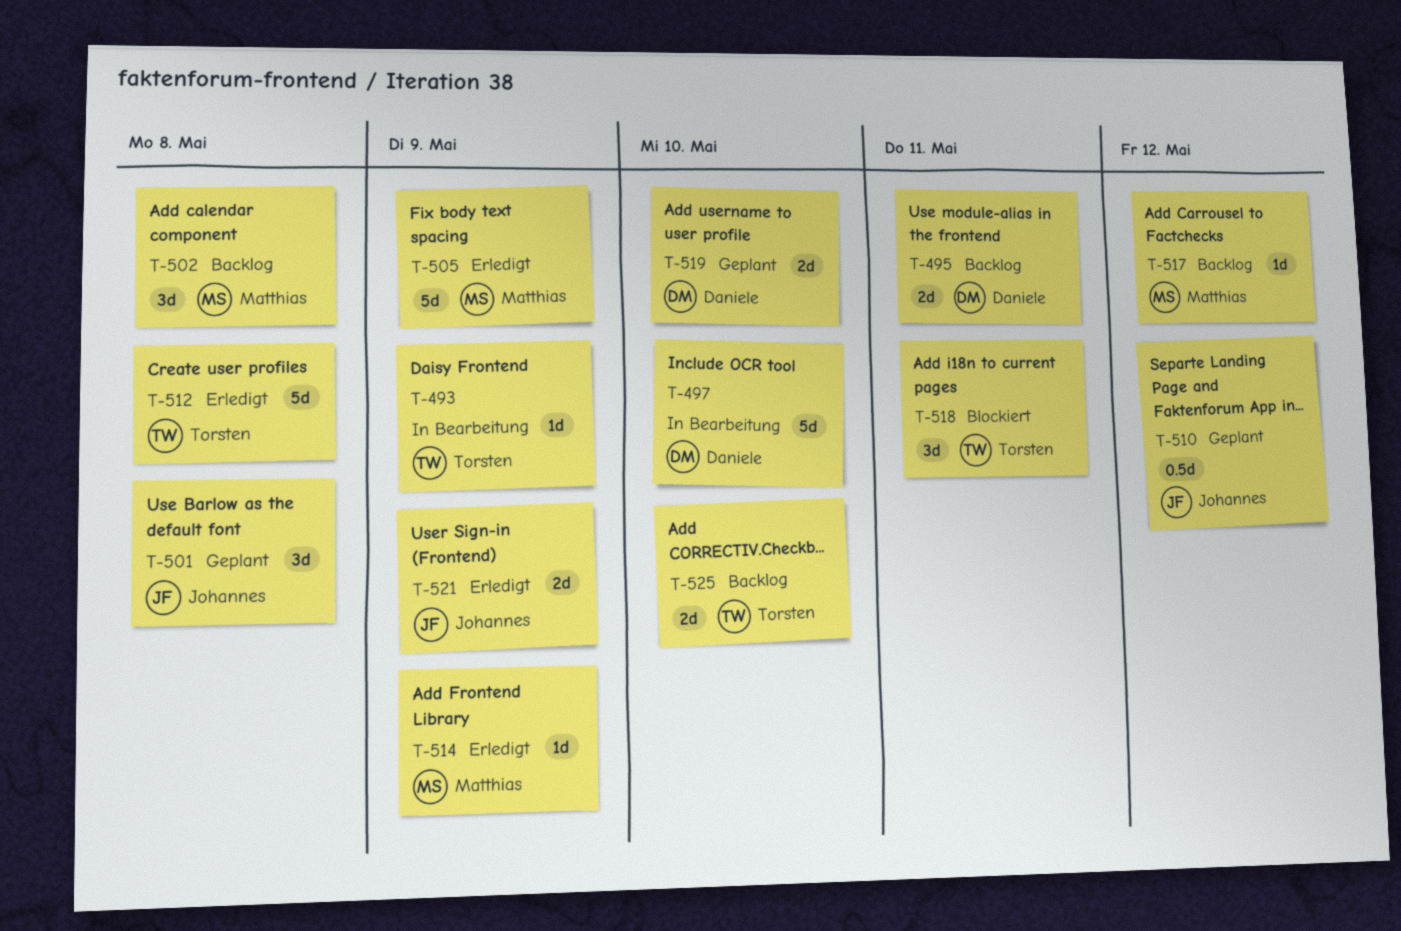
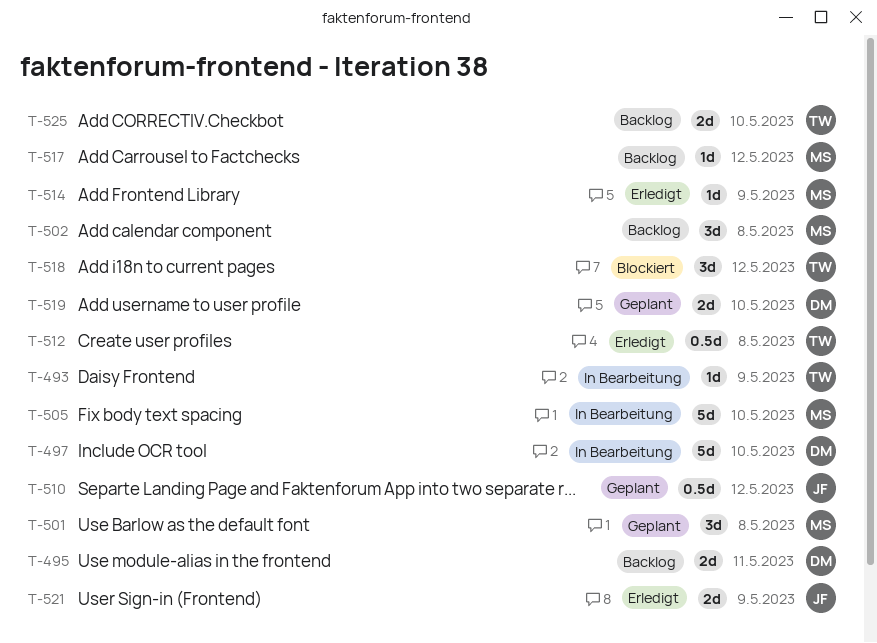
T-501, owner: Johannes -> Matthias
T-505, status: Erledigt -> In Bearbeitung
T-505, due: May 9 -> May 10
T-512, estimate: 5d -> 0.5d
T-518, due: May 11 -> May 12

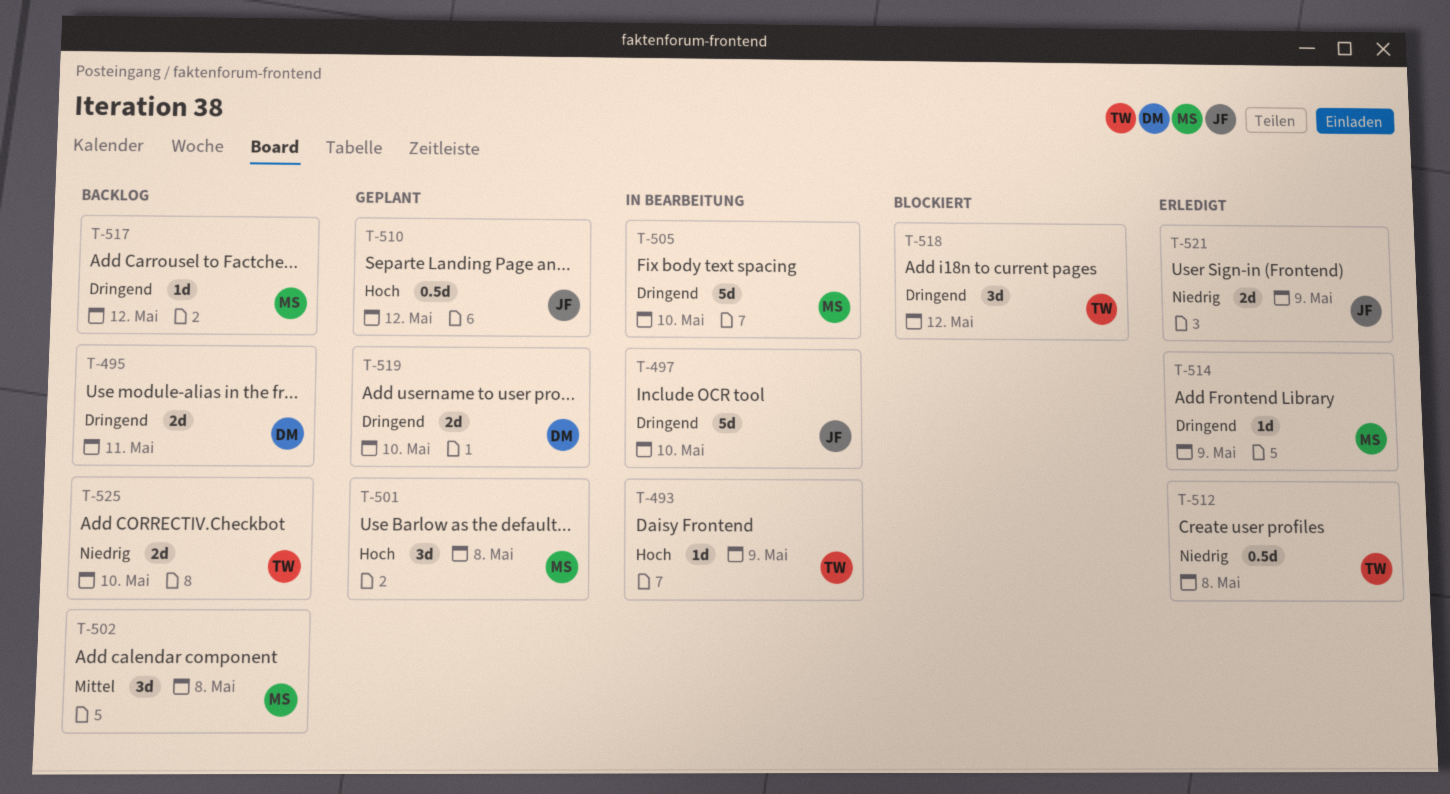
T-497, owner: DM -> JF

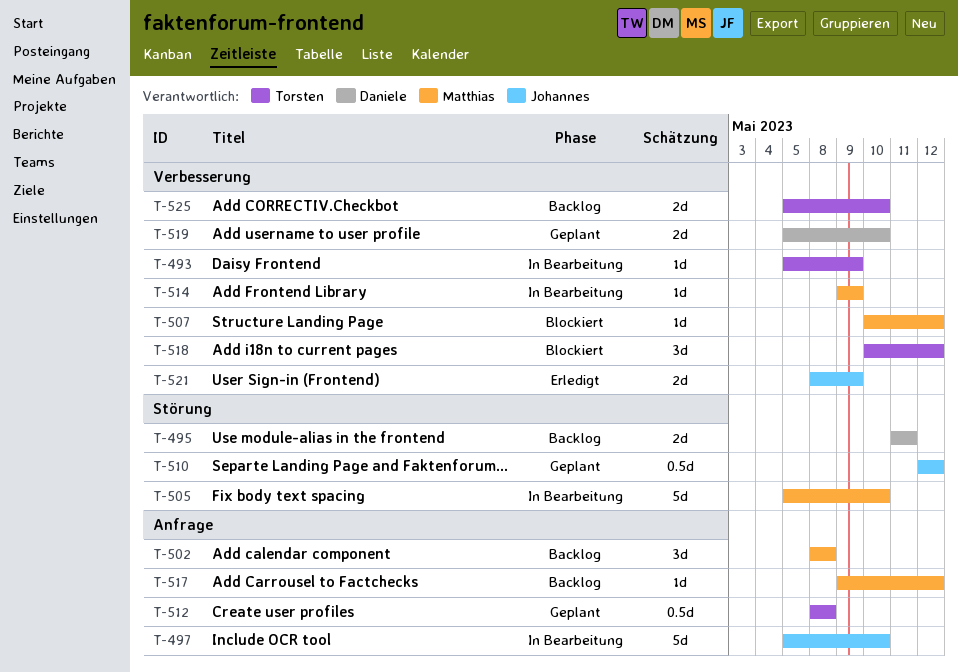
T-501: present -> none
T-507: none -> present
T-512, status: Erledigt -> Geplant
T-514, status: Erledigt -> In Bearbeitung

